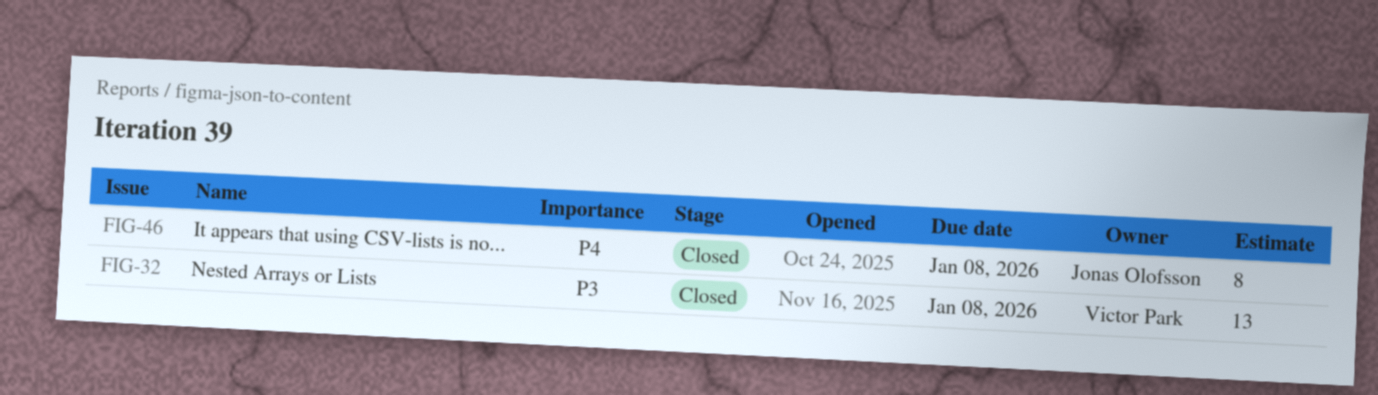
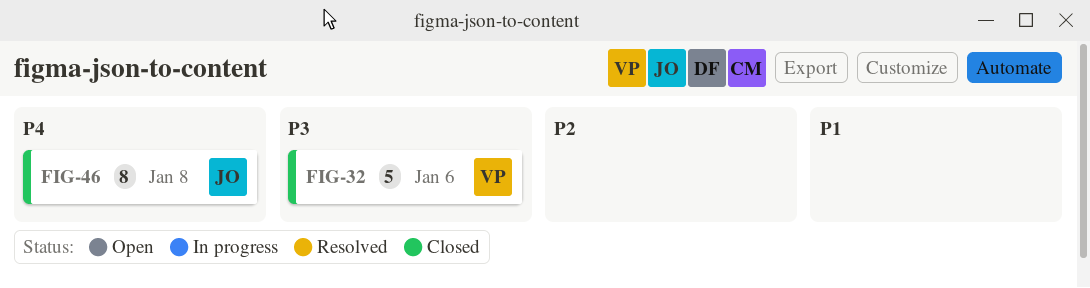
FIG-32, estimate: 13 -> 5
FIG-32, due: Jan 8 -> Jan 6

